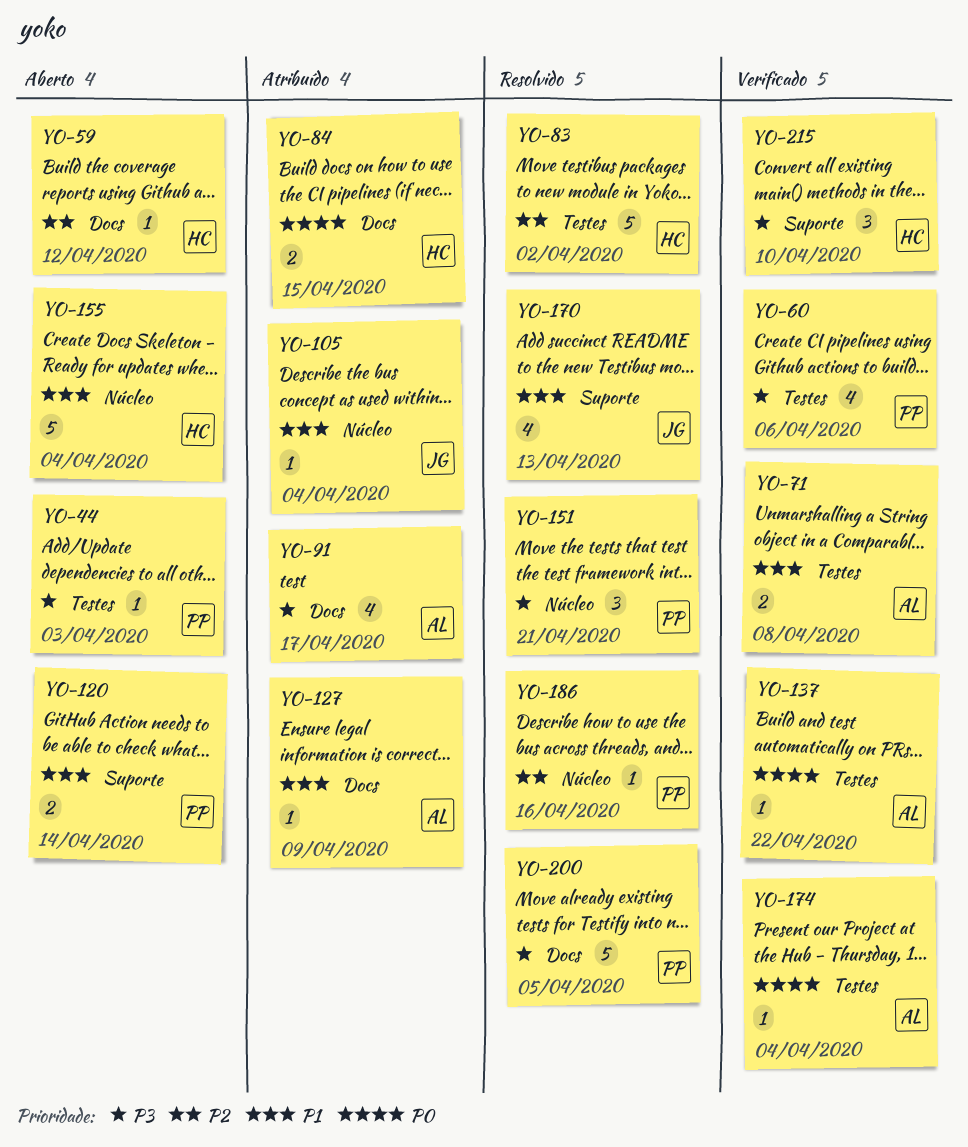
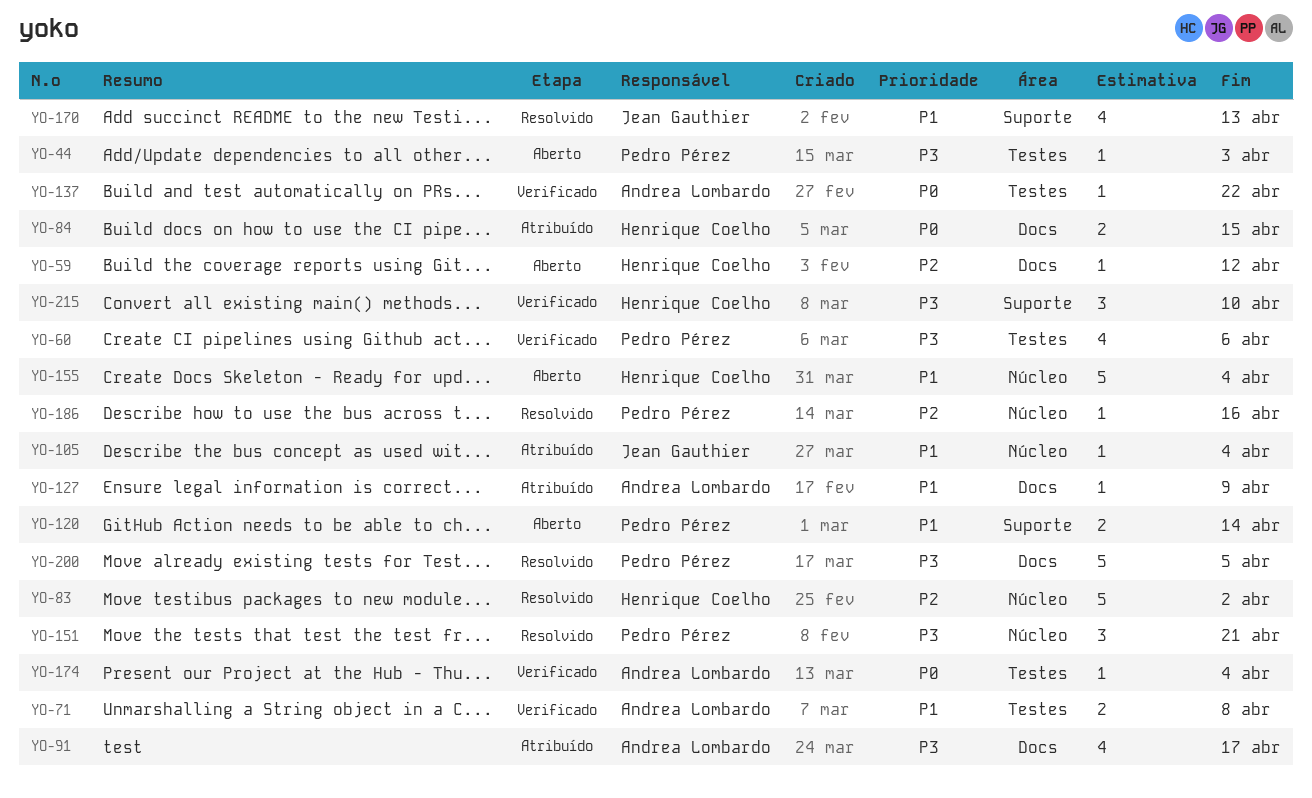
YO-83, label: Testes -> Núcleo

